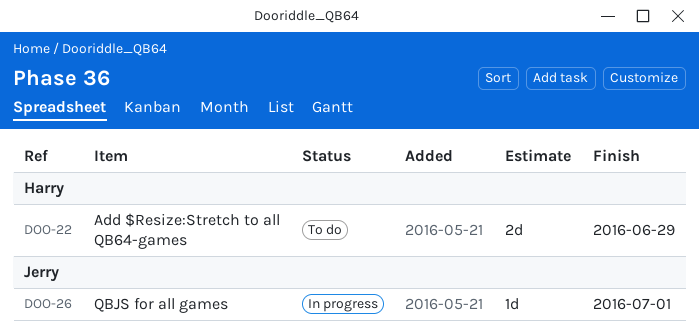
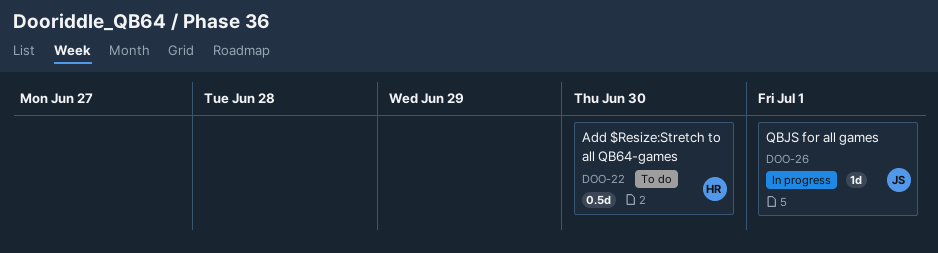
DOO-22, estimate: 2d -> 0.5d
DOO-22, due: Jun 29 -> Jun 30

